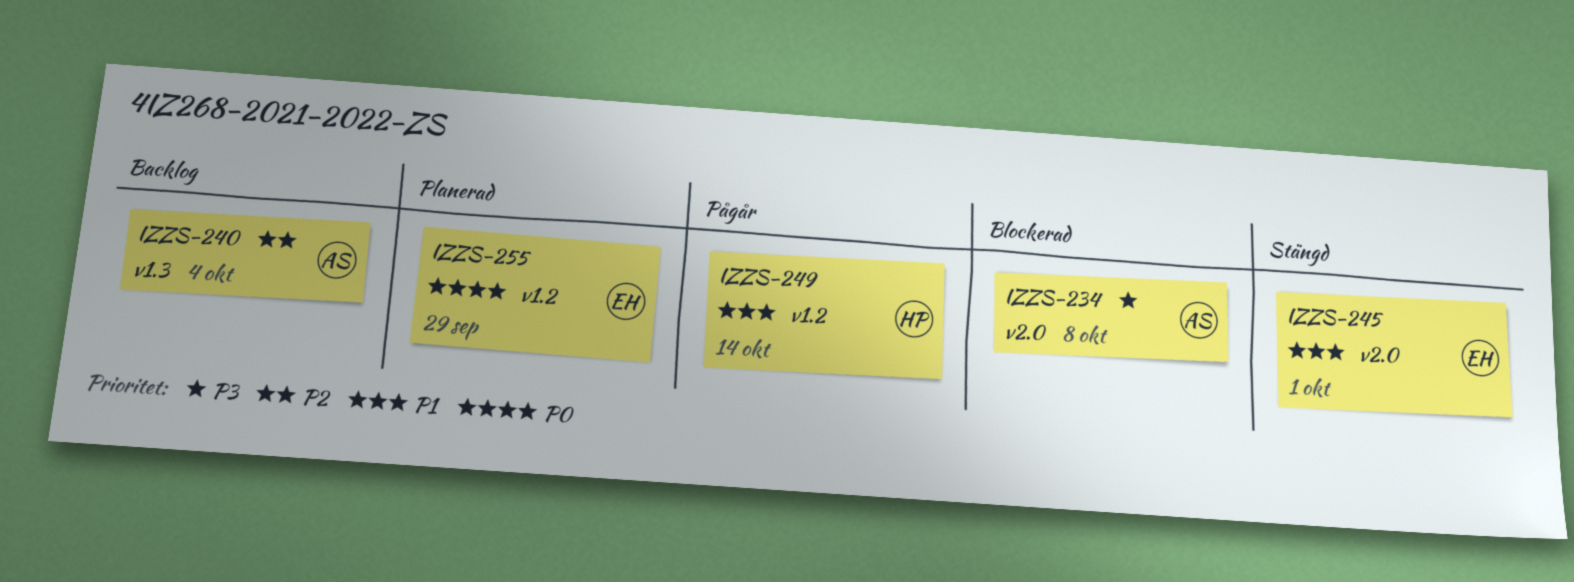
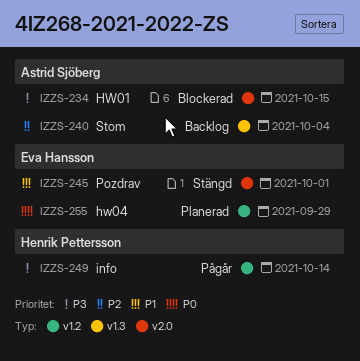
IZZS-234, due: Oct 8 -> Oct 15
IZZS-249, priority: P1 -> P3

